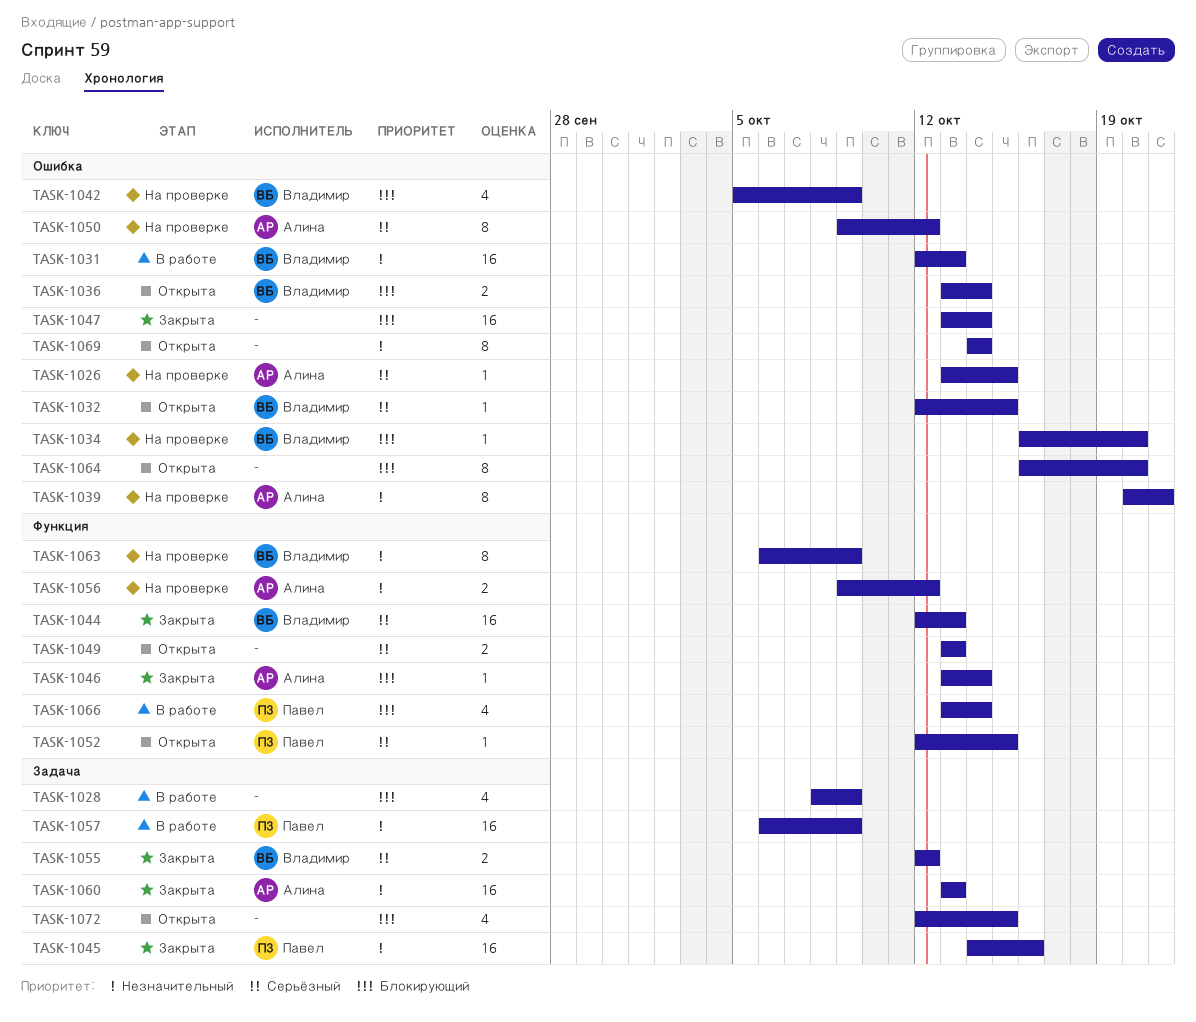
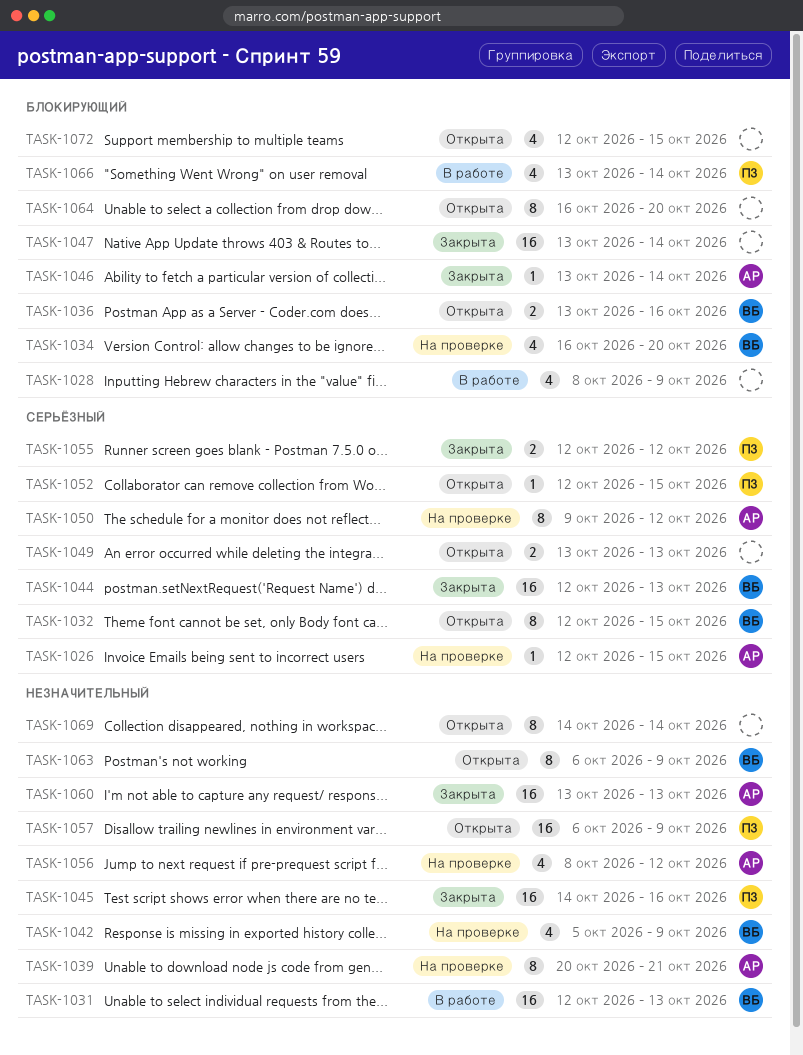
TASK-1026, start: Oct 13 -> Oct 12
TASK-1032, estimate: 1 -> 8
TASK-1034, estimate: 1 -> 4
TASK-1036, due: Oct 14 -> Oct 16
TASK-1042, priority: Блокирующий -> Незначительный
TASK-1055, owner: Владимир -> Павел
TASK-1056, estimate: 2 -> 4
TASK-1056, start: Oct 9 -> Oct 8
TASK-1057, status: В работе -> Открыта
TASK-1063, status: На проверке -> Открыта

